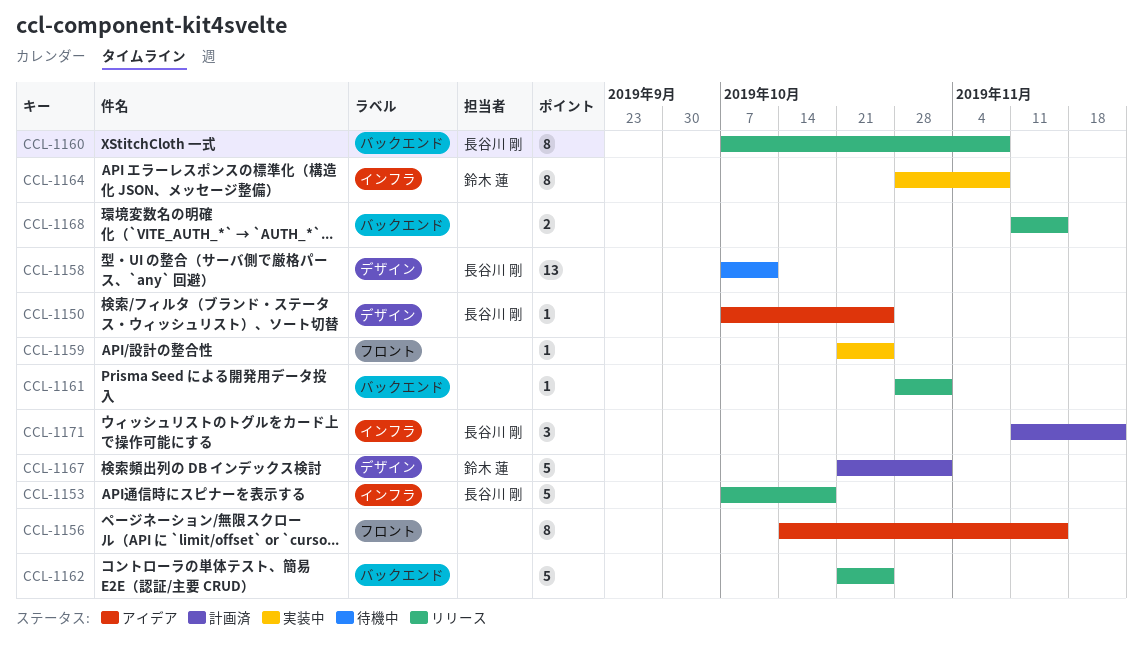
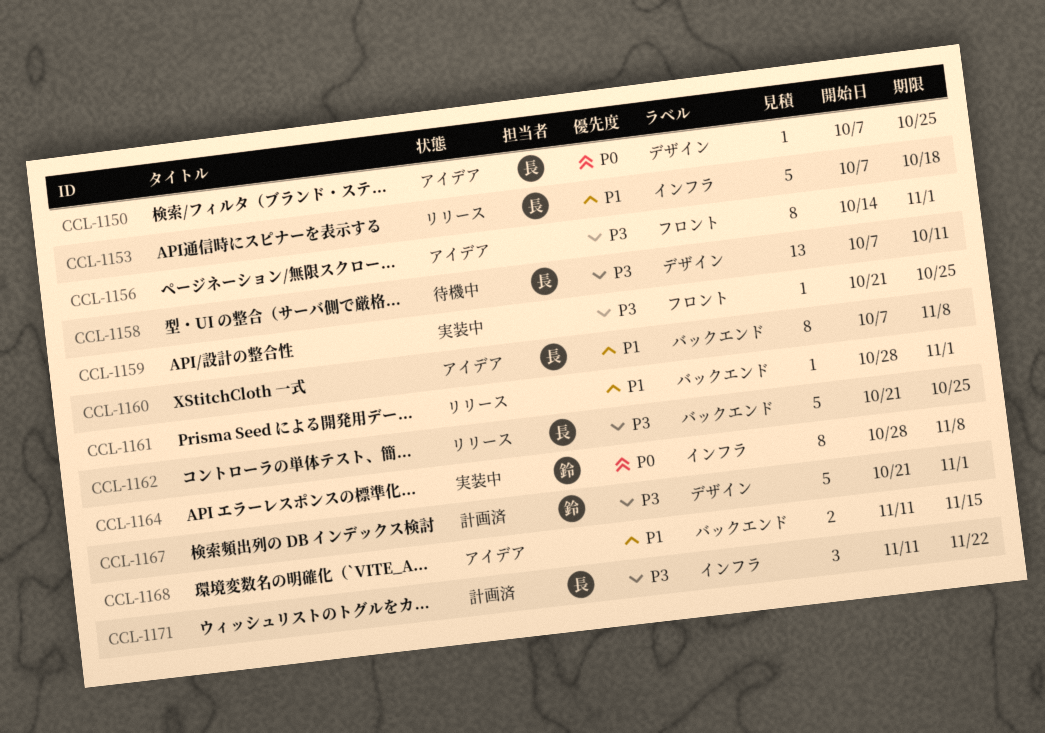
CCL-1156, due: Nov 15 -> Nov 1
CCL-1160, status: リリース -> アイデア
CCL-1162, owner: none -> 長谷川 剛
CCL-1168, status: リリース -> アイデア

